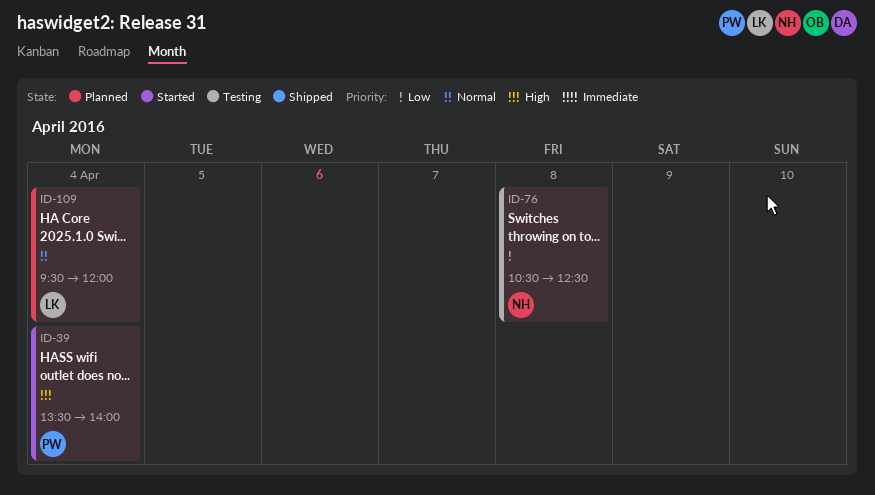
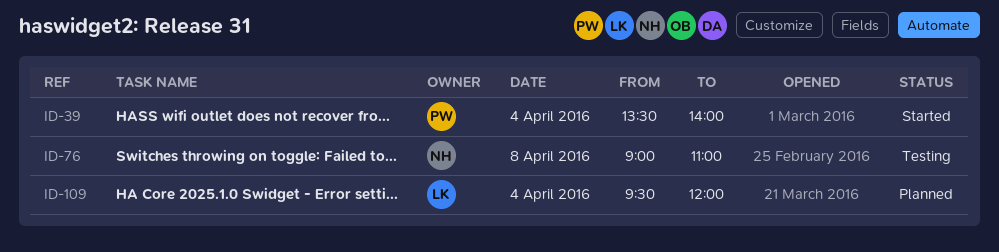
ID-76, begins: 10:30 -> 09:00
ID-76, ends: 12:30 -> 11:00

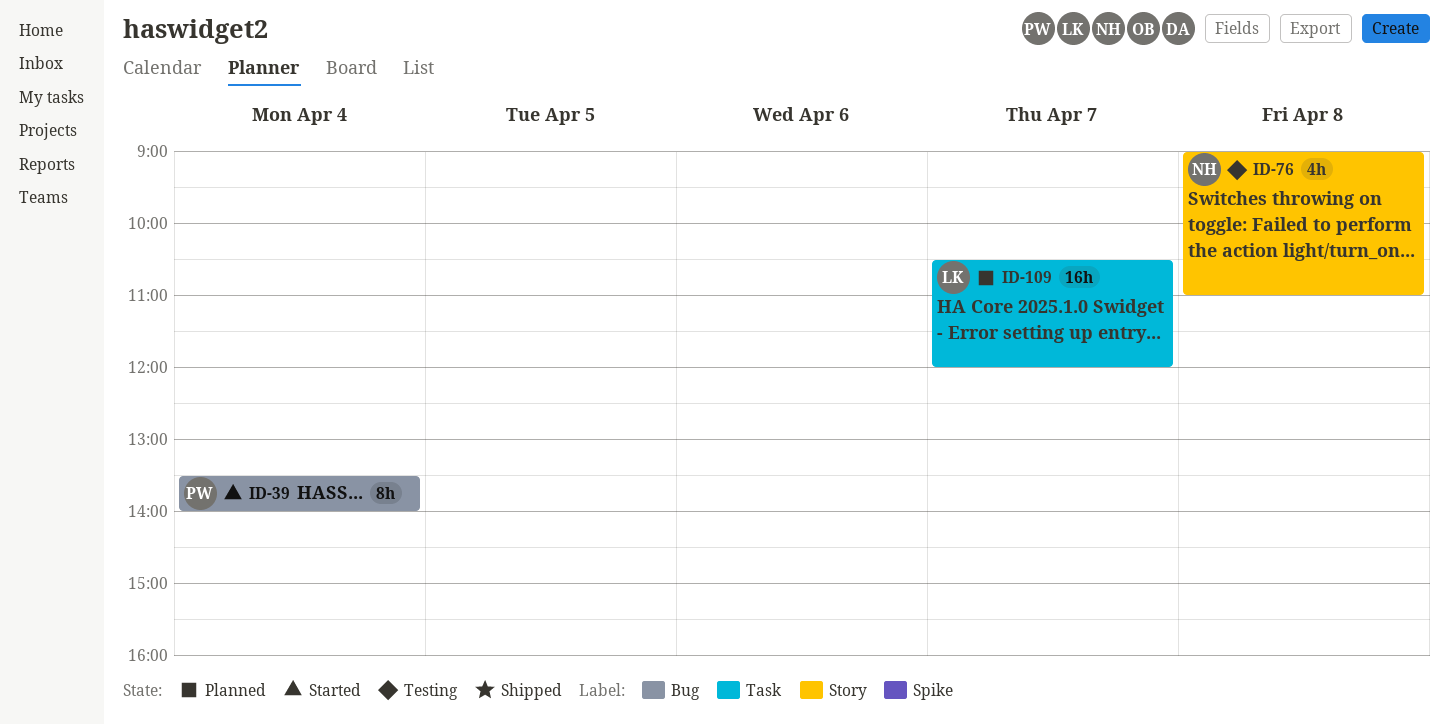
ID-109, day: Apr 4 -> Apr 7
ID-109, begins: 09:30 -> 10:30

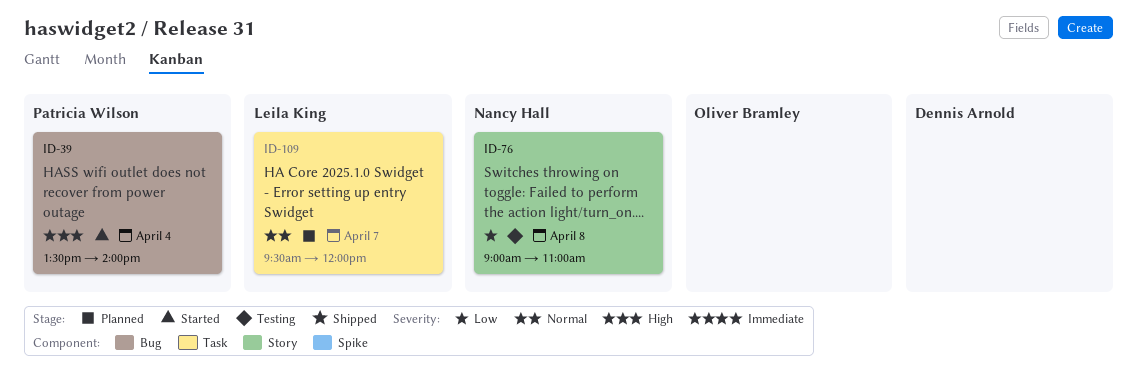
ID-109, begins: 10:30 -> 09:30

